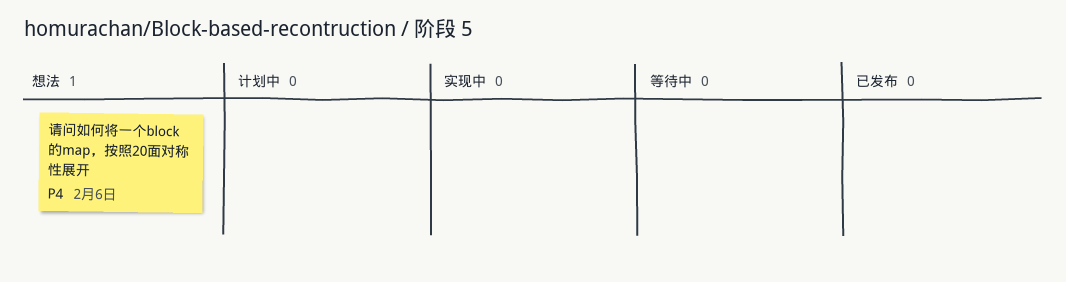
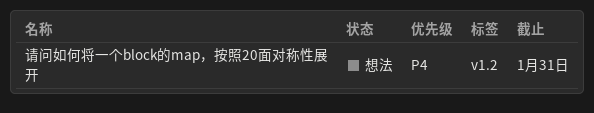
请问如何将一个block的map，按照20面对称性展开, due: Feb 6 -> Jan 31

